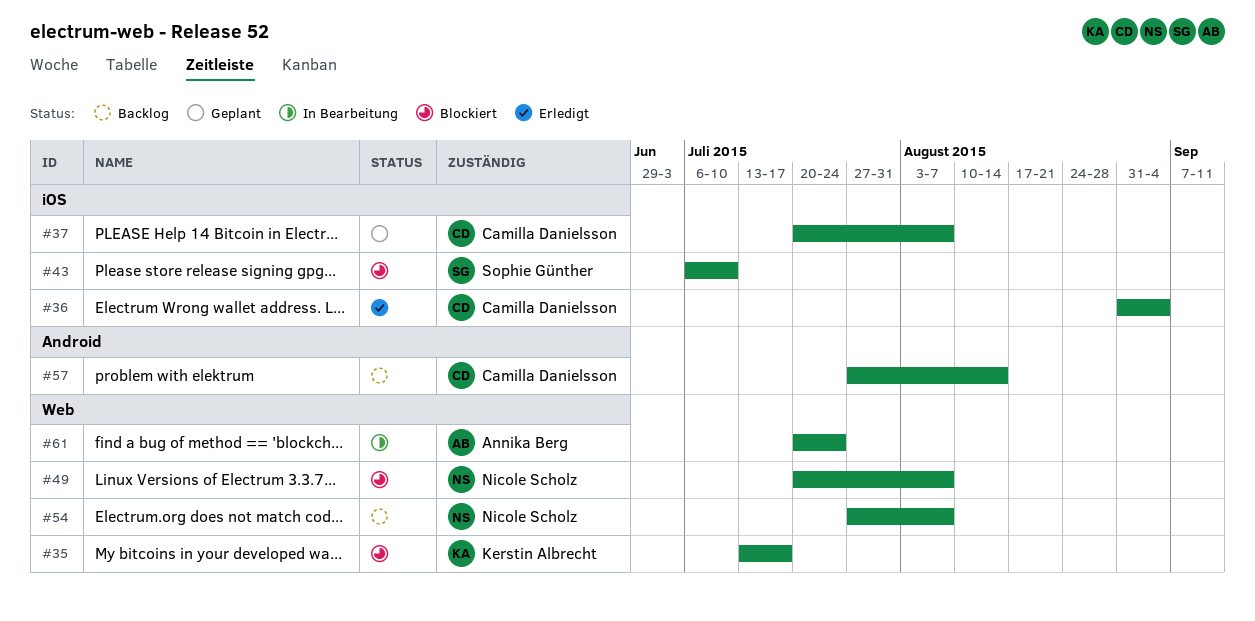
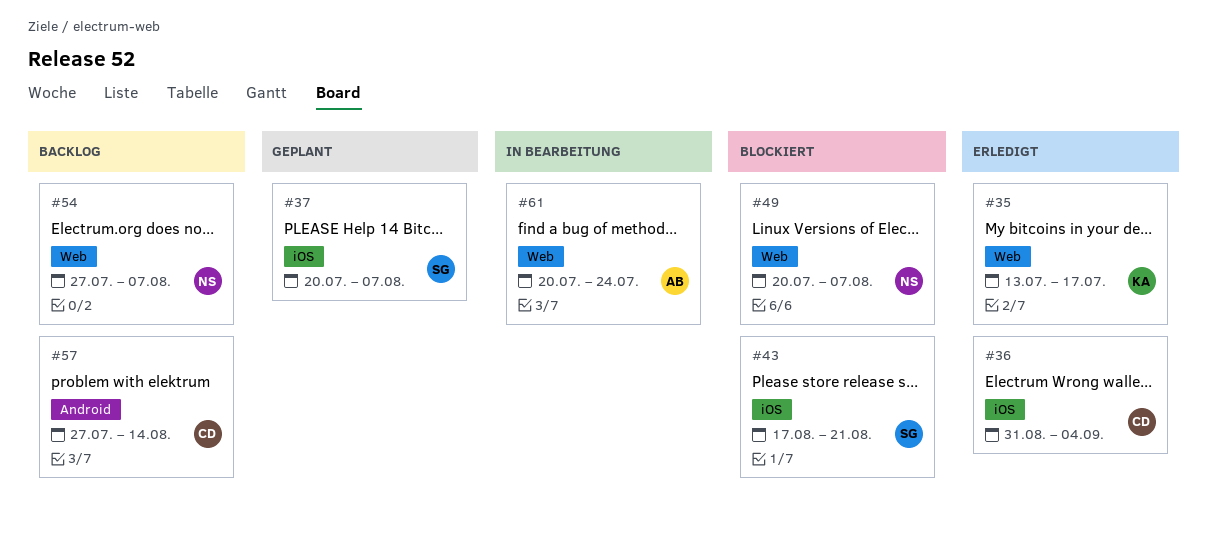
#35, status: Blockiert -> Erledigt
#37, owner: Camilla Danielsson -> Sophie Günther
#43, start: Jul 6 -> Aug 17
#43, due: Jul 10 -> Aug 21

